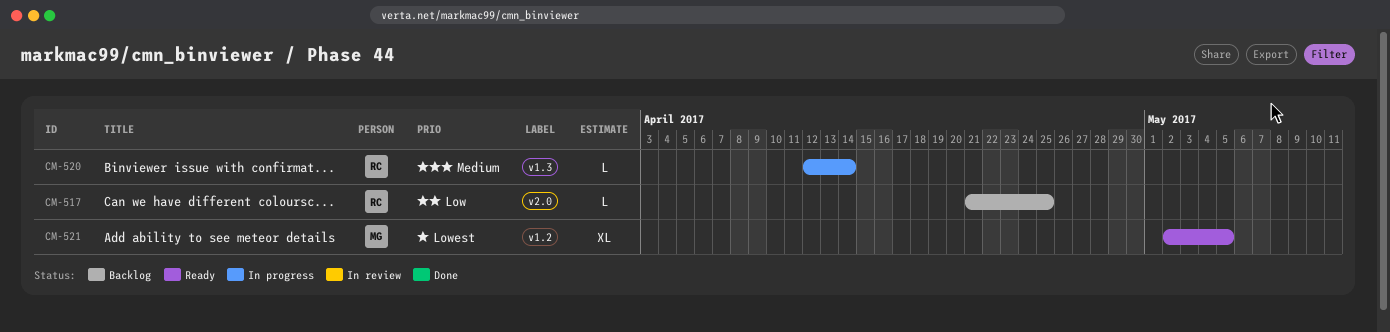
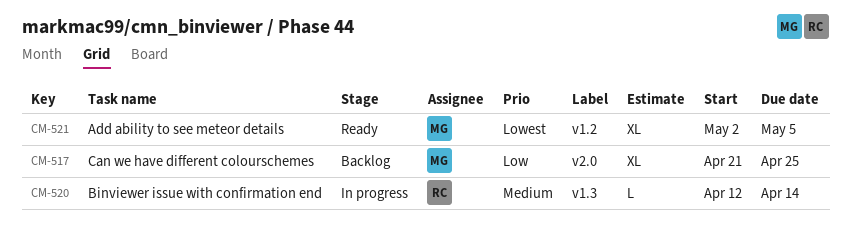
CM-517, owner: RC -> MG
CM-517, estimate: L -> XL

